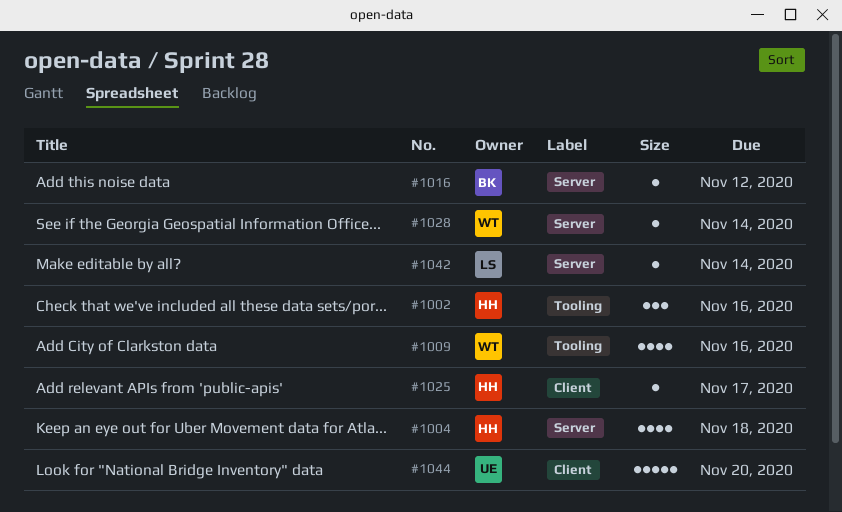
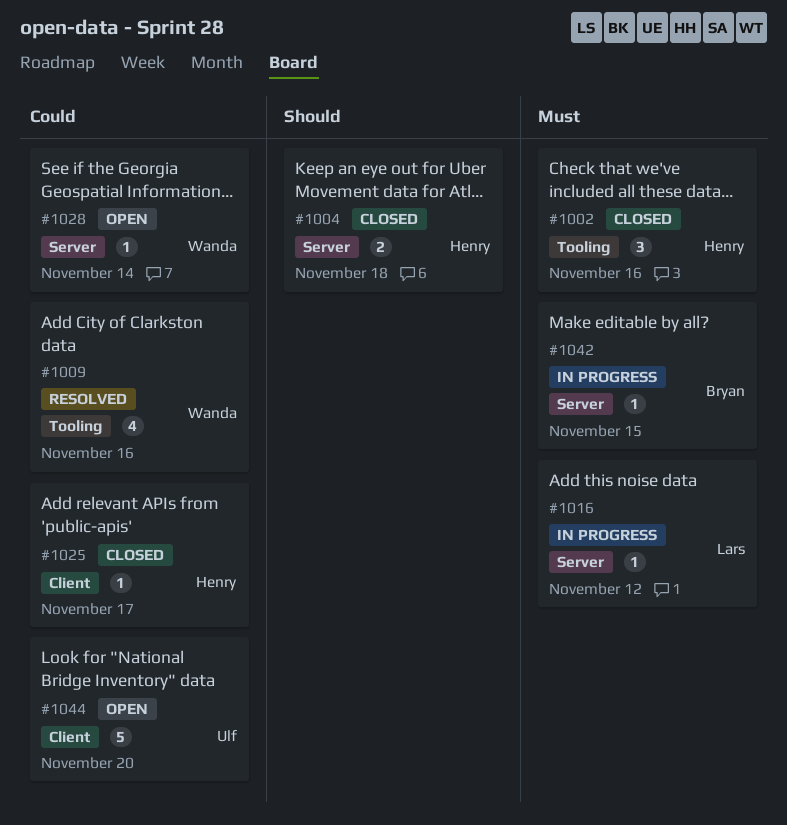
#1004, estimate: 4 -> 2
#1016, owner: Bryan -> Lars
#1042, owner: Lars -> Bryan
#1042, due: Nov 14 -> Nov 15

